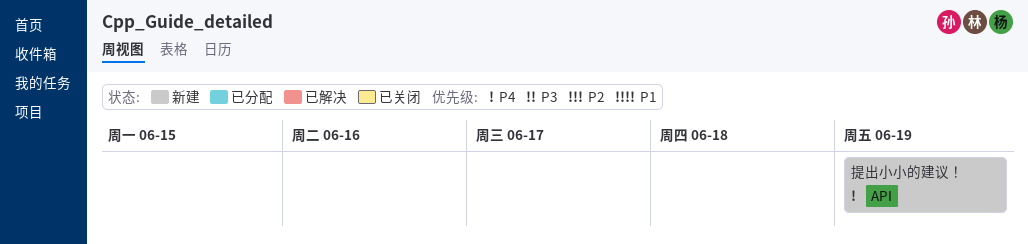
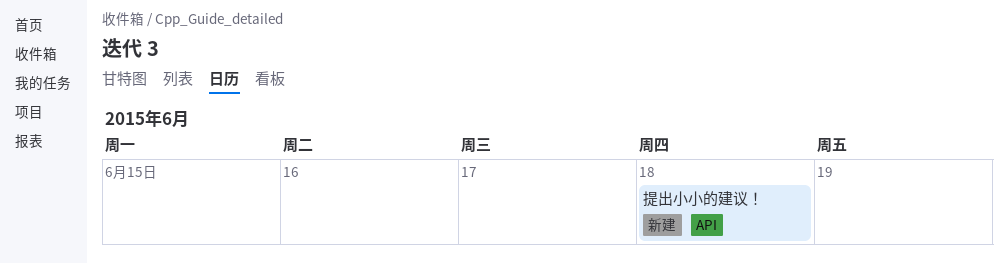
提出小小的建议！, due: Jun 19 -> Jun 18

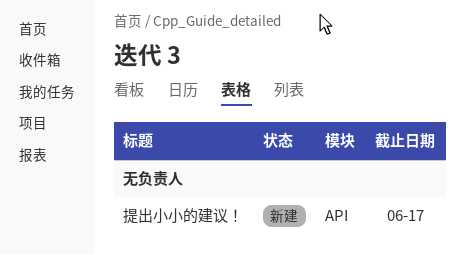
提出小小的建议！, due: Jun 18 -> Jun 17

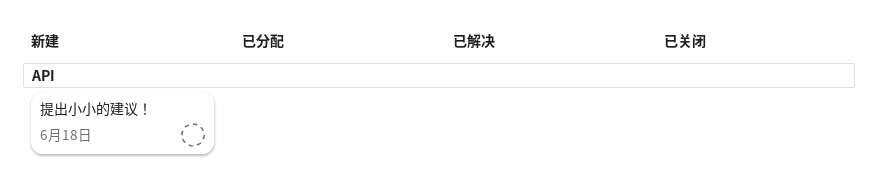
提出小小的建议！, due: Jun 17 -> Jun 18

